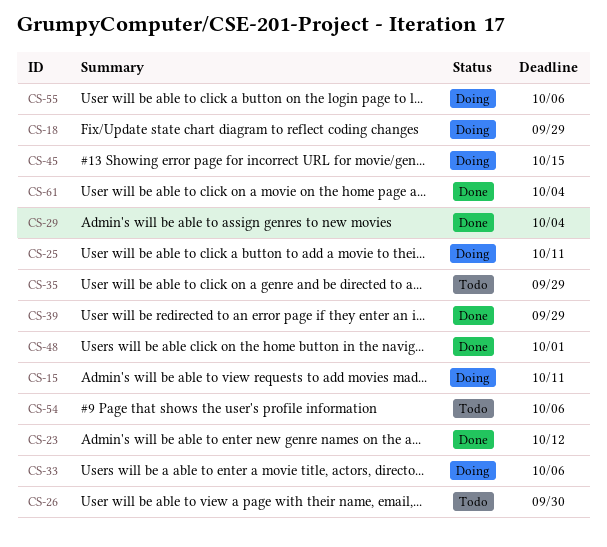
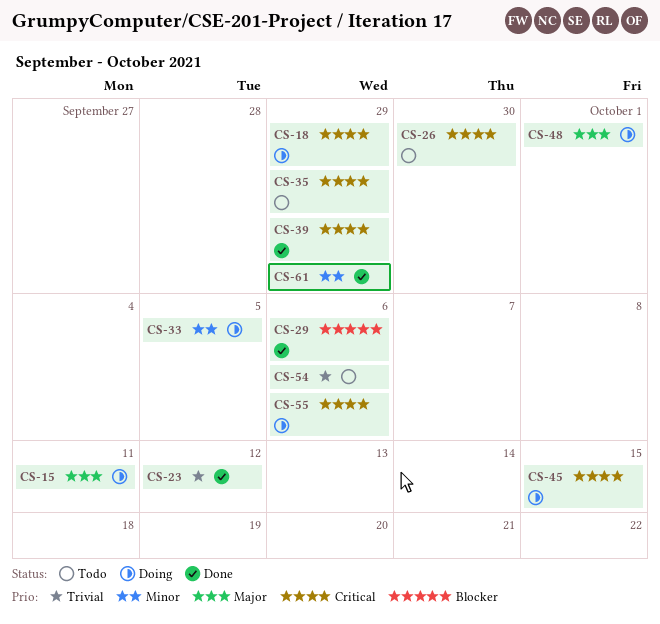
CS-25: present -> none
CS-29, due: Oct 4 -> Oct 6
CS-33, due: Oct 6 -> Oct 5
CS-48, status: Done -> Doing
CS-61, due: Oct 4 -> Sep 29

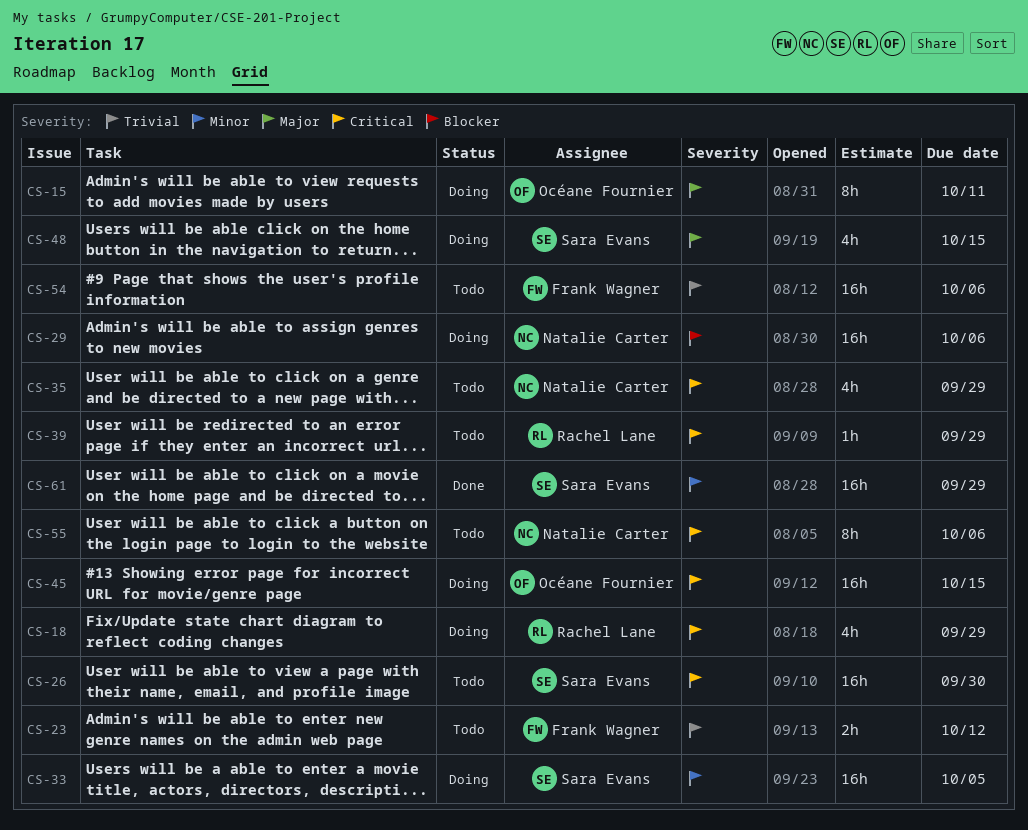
CS-23, status: Done -> Todo
CS-29, status: Done -> Doing
CS-39, status: Done -> Todo
CS-48, due: Oct 1 -> Oct 15
CS-55, status: Doing -> Todo

